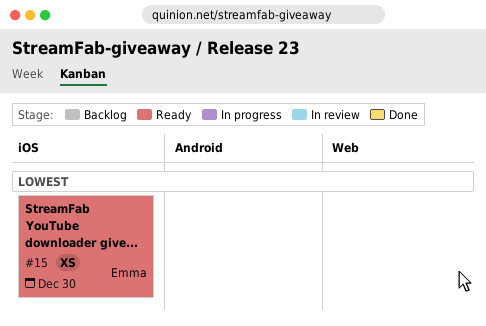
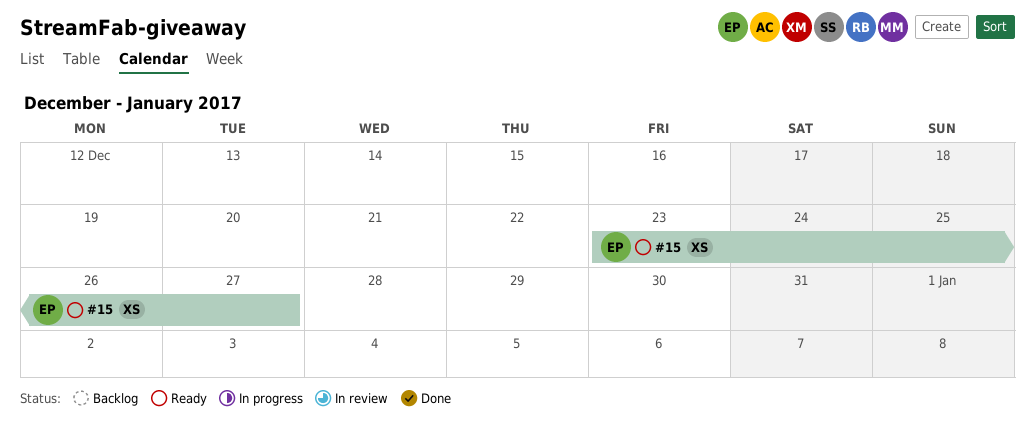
#15, due: Dec 30 -> Dec 27

